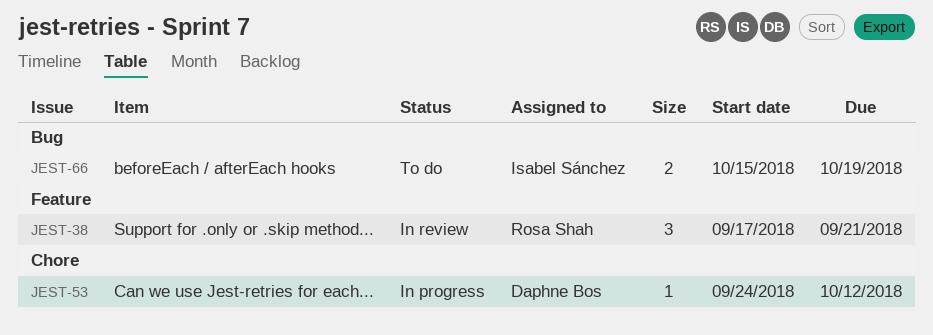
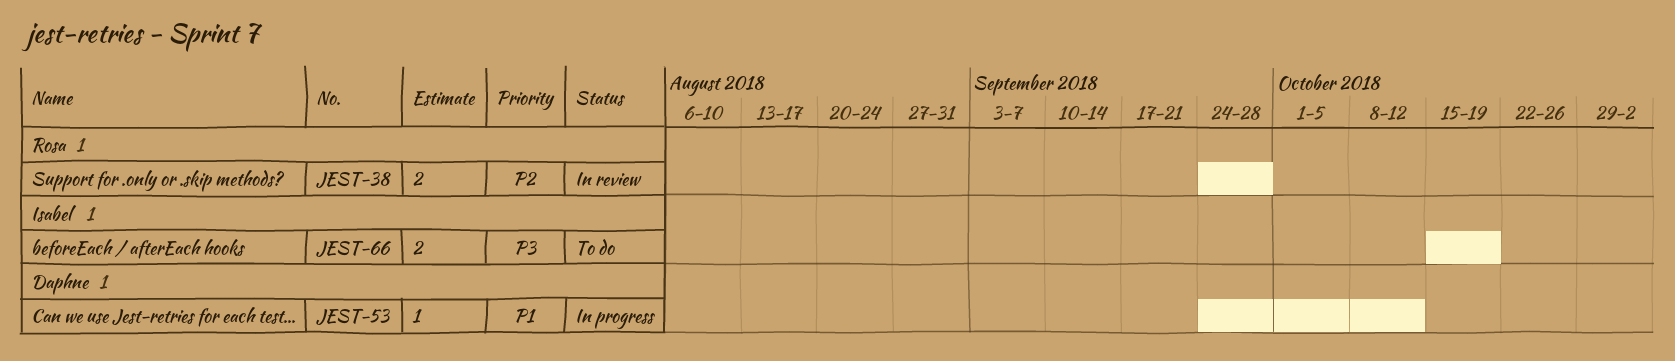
JEST-38, estimate: 3 -> 2
JEST-38, start: Sep 17 -> Sep 24
JEST-38, due: Sep 21 -> Sep 28

